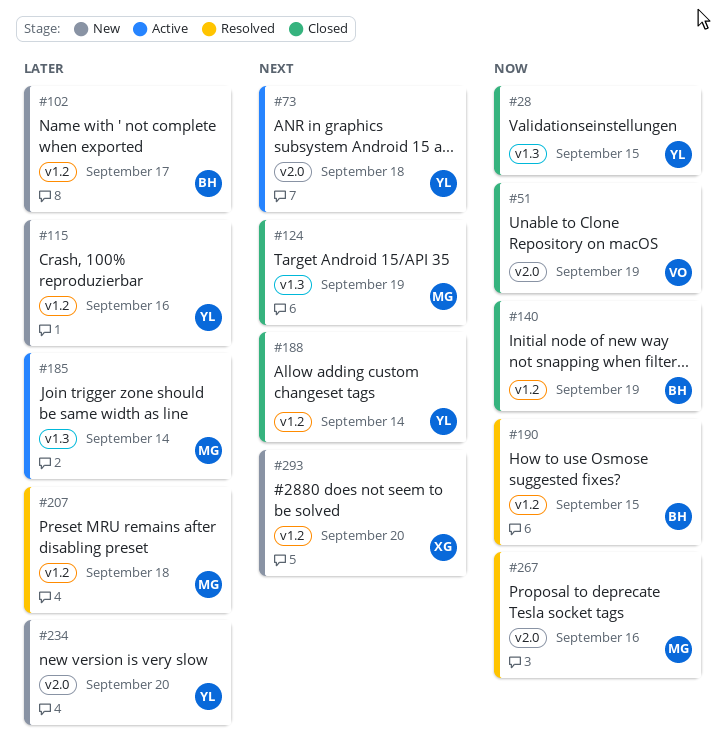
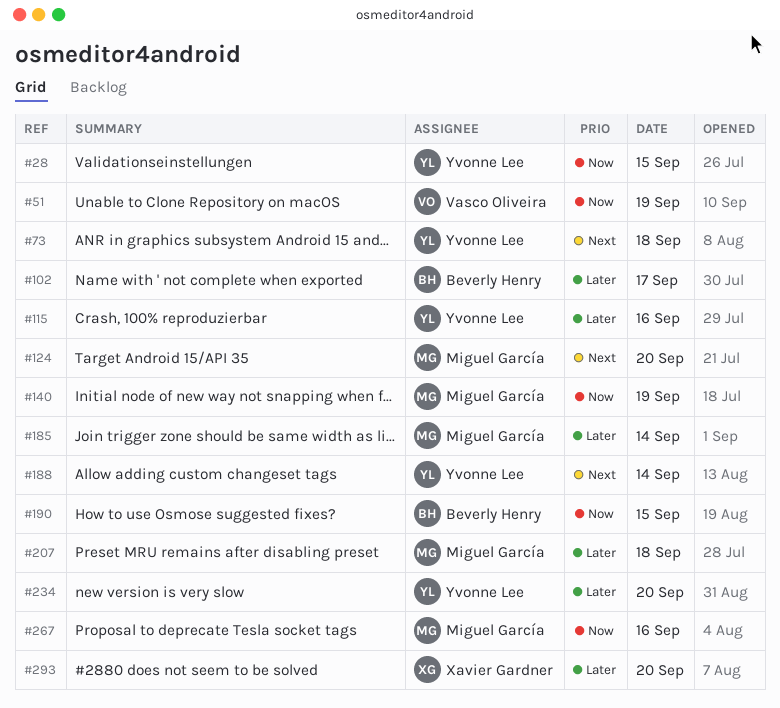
#124, day: Sep 19 -> Sep 20
#140, owner: Beverly Henry -> Miguel García
#293, priority: Next -> Later

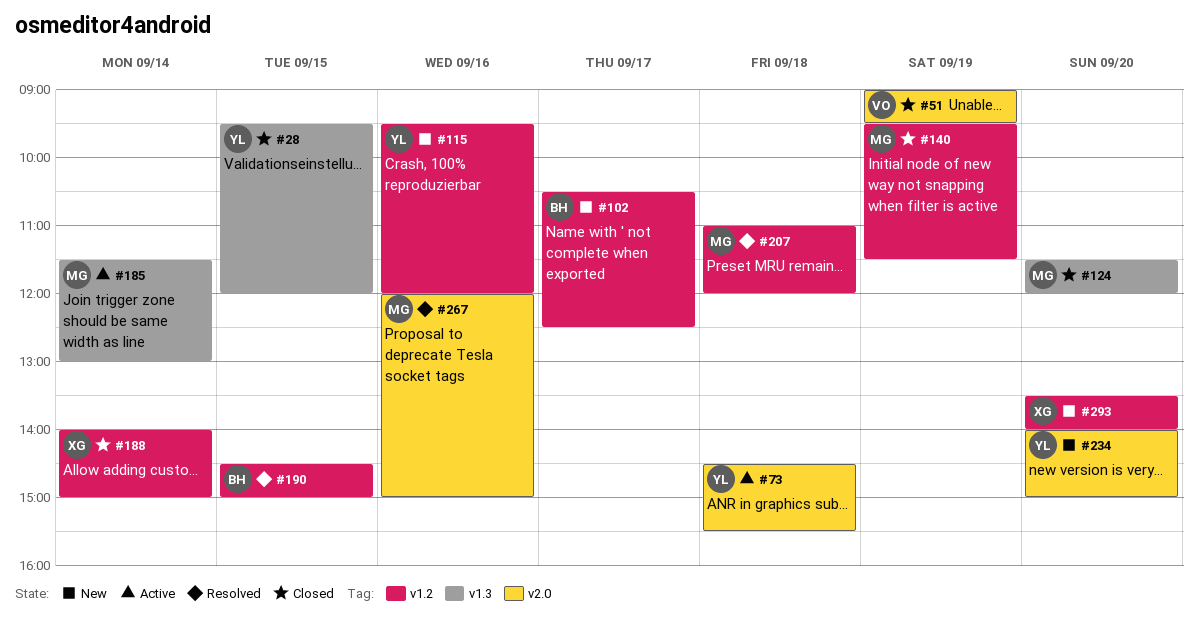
#188, owner: Yvonne Lee -> Xavier Gardner

